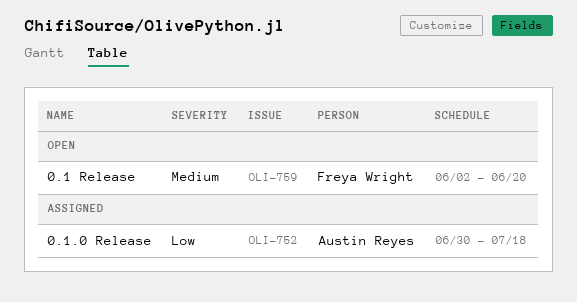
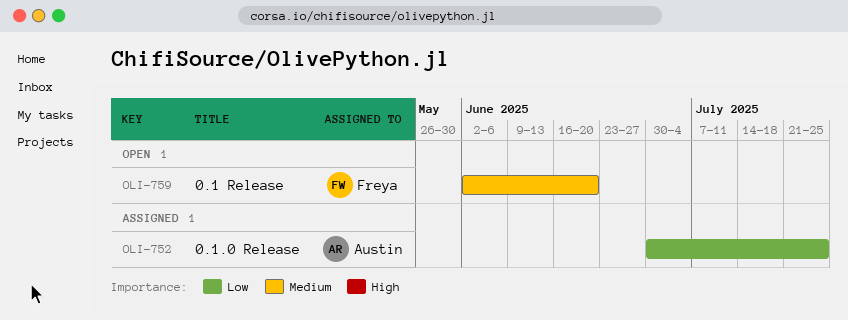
OLI-752, due: Jul 18 -> Jul 25

